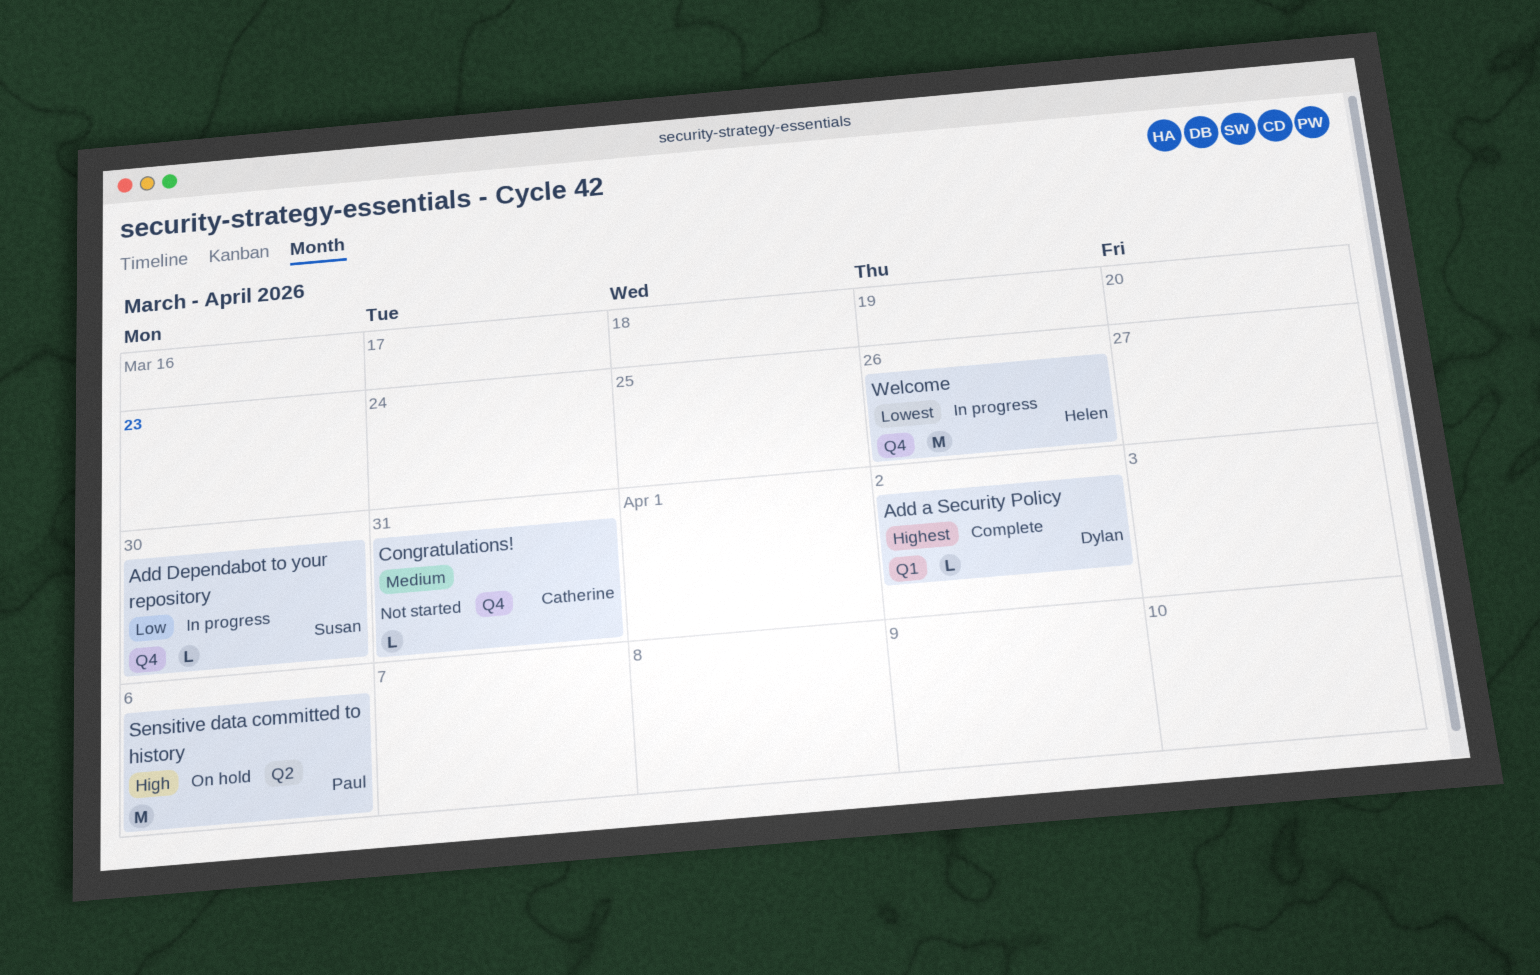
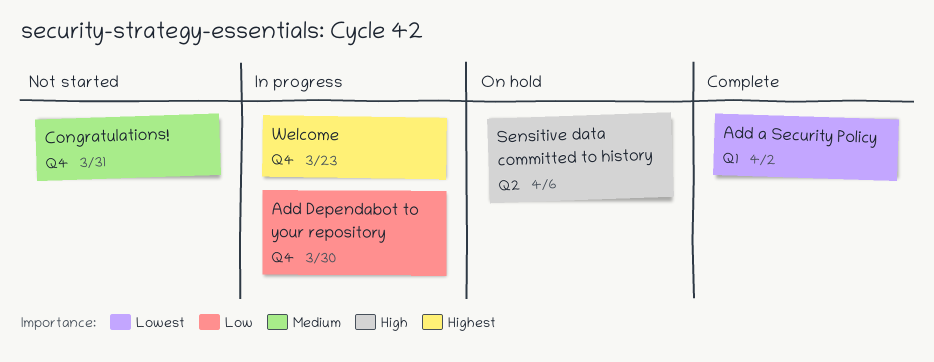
Add a Security Policy, priority: Highest -> Lowest
Welcome, priority: Lowest -> Highest
Welcome, due: Mar 26 -> Mar 23

